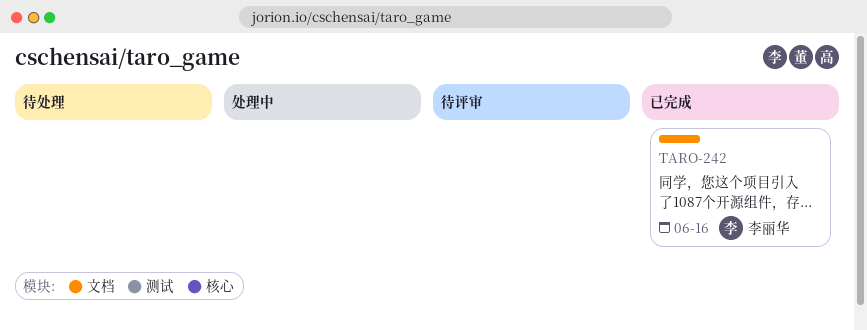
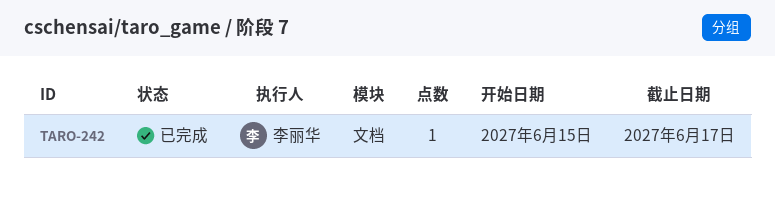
TARO-242, due: Jun 16 -> Jun 17

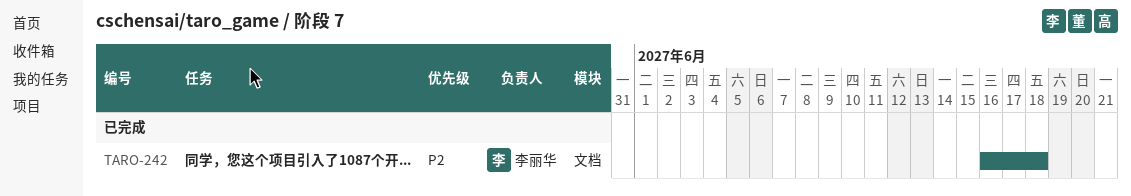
TARO-242, start: Jun 15 -> Jun 16
TARO-242, due: Jun 17 -> Jun 18

